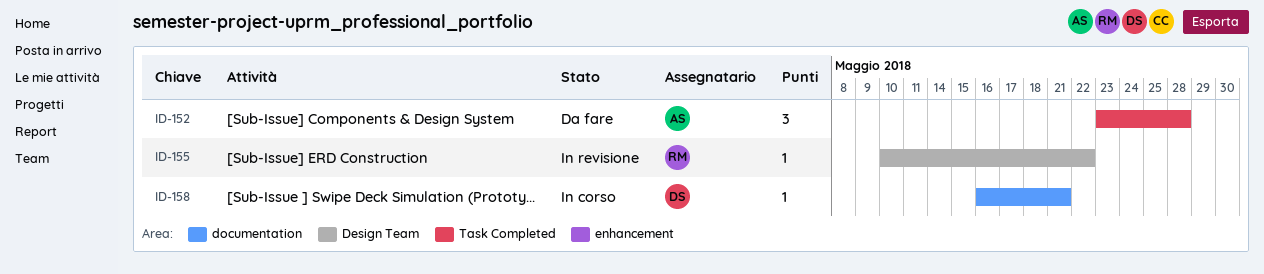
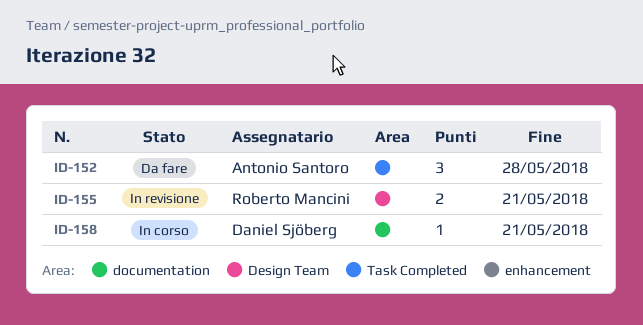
ID-155, estimate: 1 -> 2
ID-155, due: May 22 -> May 21

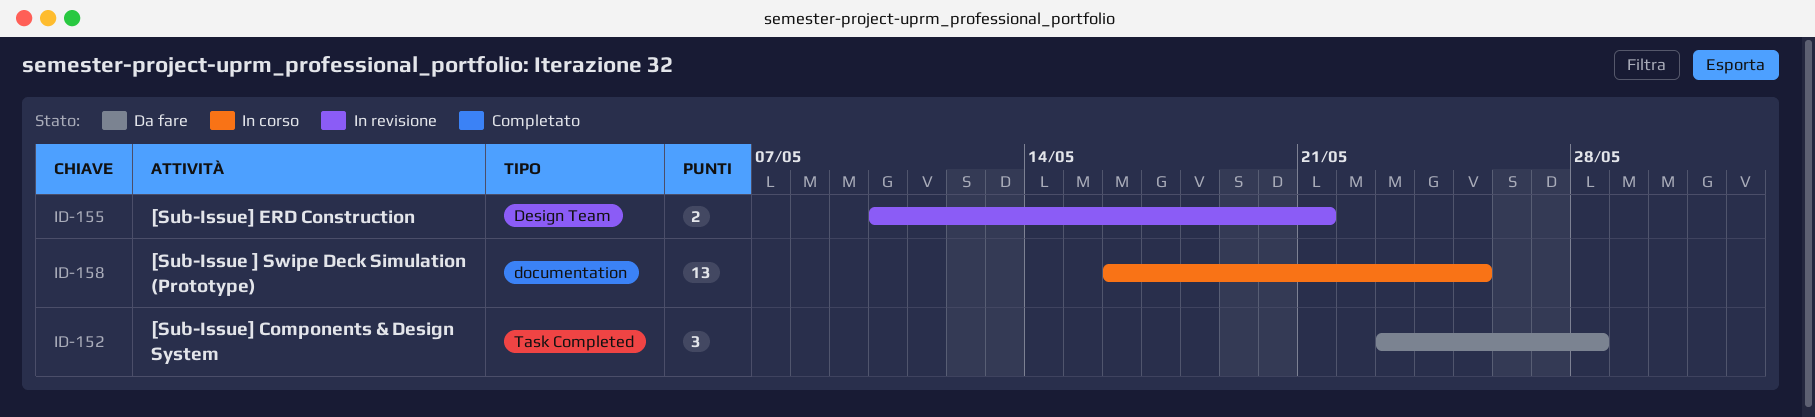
ID-158, estimate: 1 -> 13
ID-158, due: May 21 -> May 25

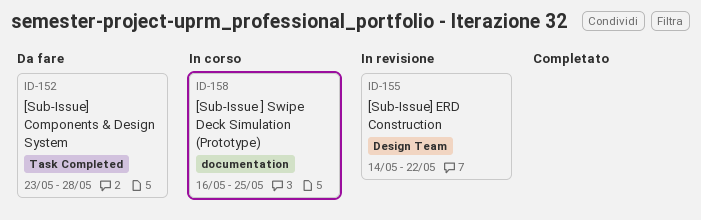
ID-155, start: May 10 -> May 14
ID-155, due: May 21 -> May 22

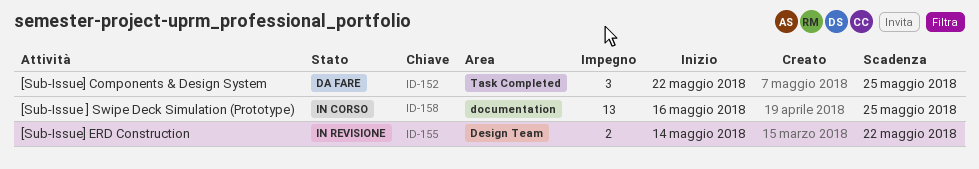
ID-152, start: May 23 -> May 22
ID-152, due: May 28 -> May 25

